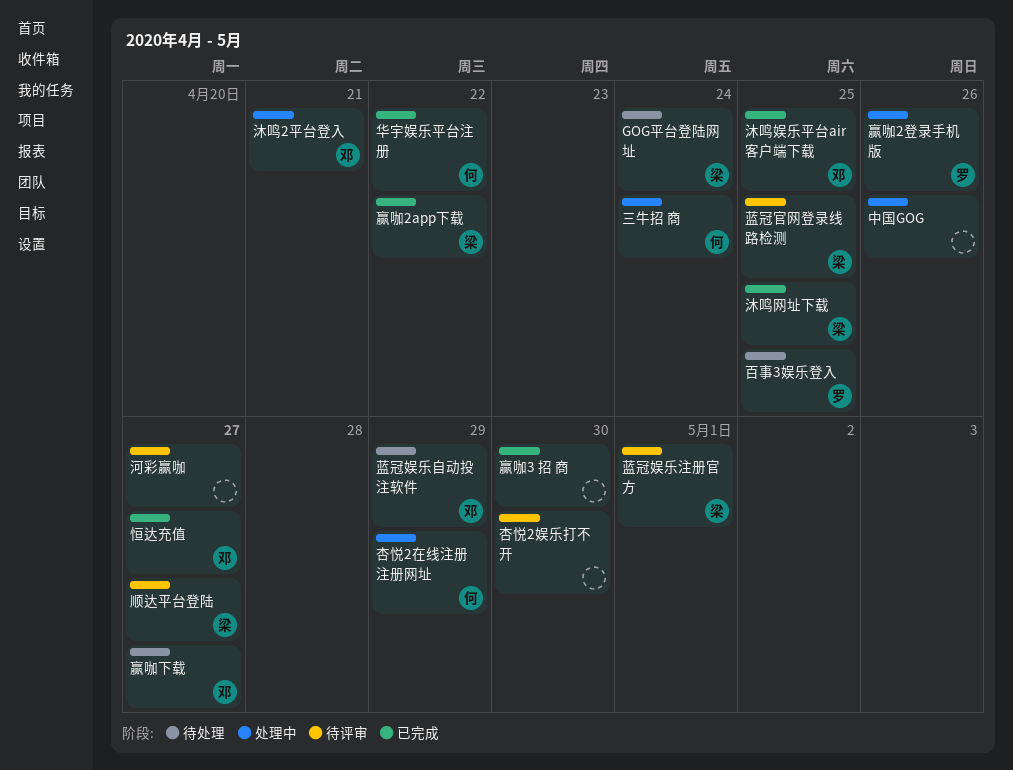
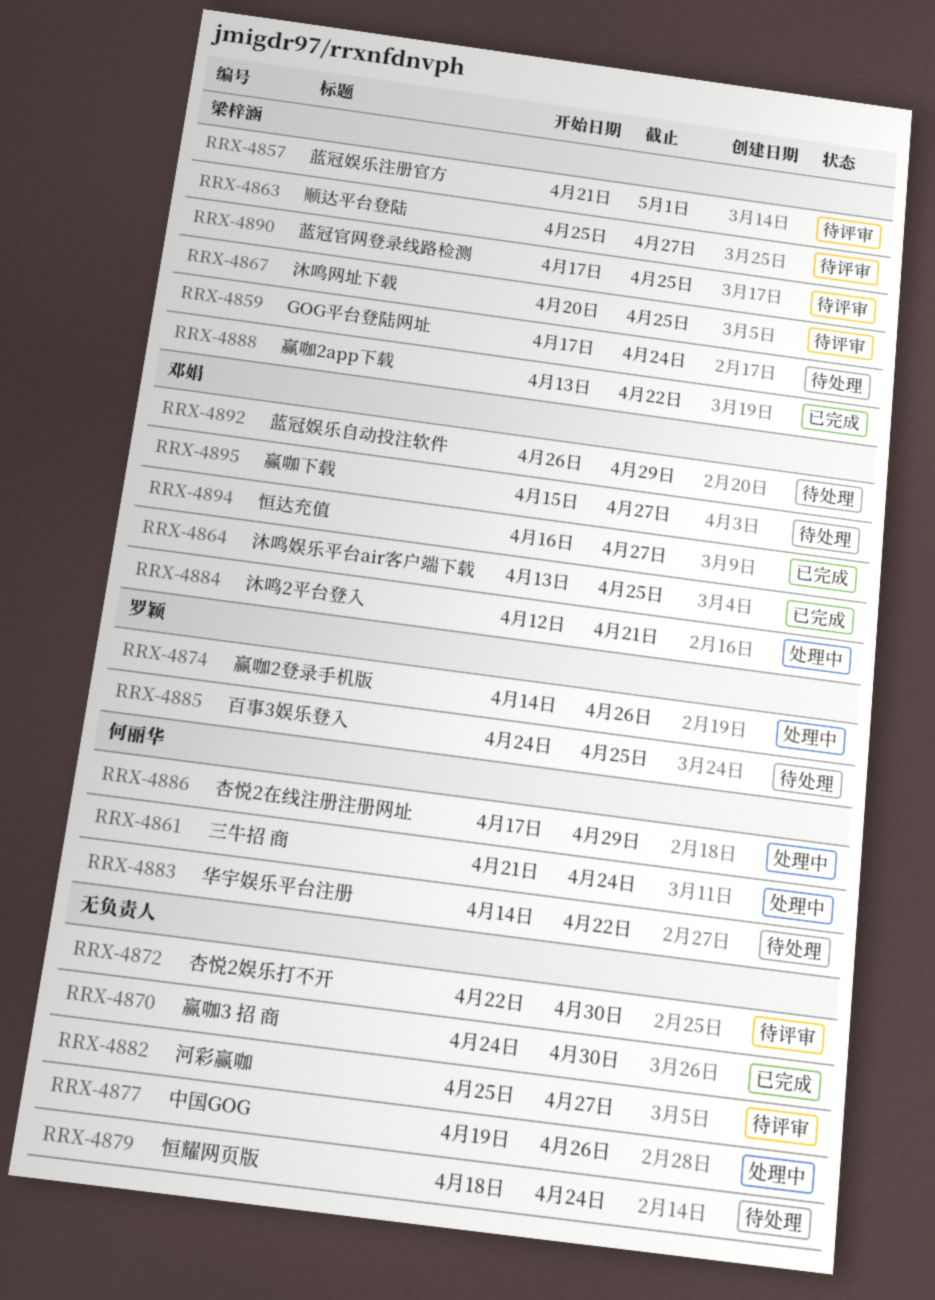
华宇娱乐平台注册, status: 已完成 -> 待处理
恒耀网页版: none -> present
沐鸣网址下载, status: 已完成 -> 待评审

